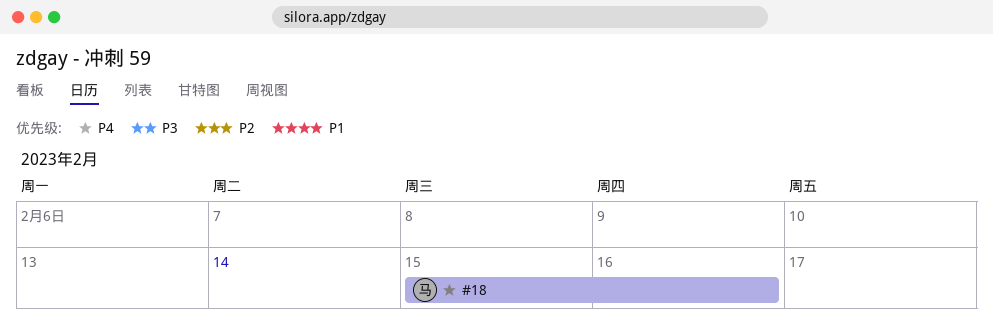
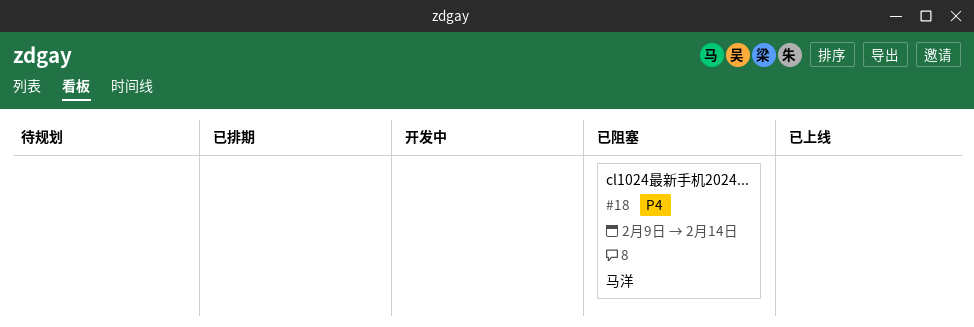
#18, start: Feb 15 -> Feb 9
#18, due: Feb 16 -> Feb 14

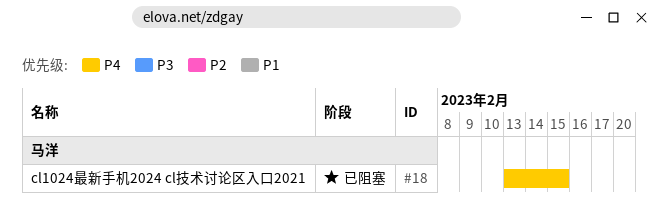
#18, start: Feb 9 -> Feb 13
#18, due: Feb 14 -> Feb 15

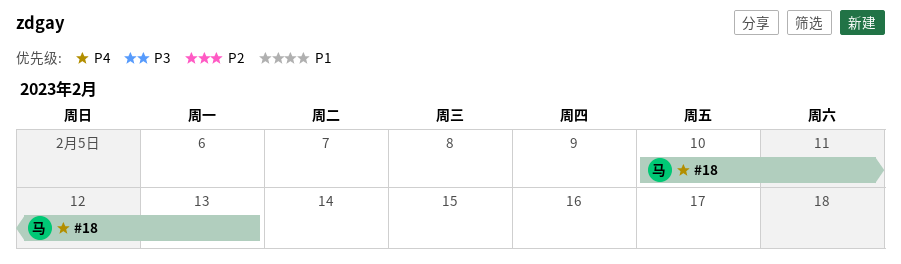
#18, start: Feb 13 -> Feb 10
#18, due: Feb 15 -> Feb 13

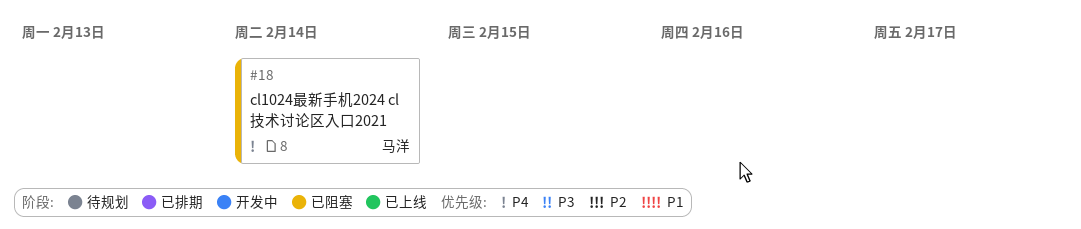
#18, due: Feb 13 -> Feb 14

